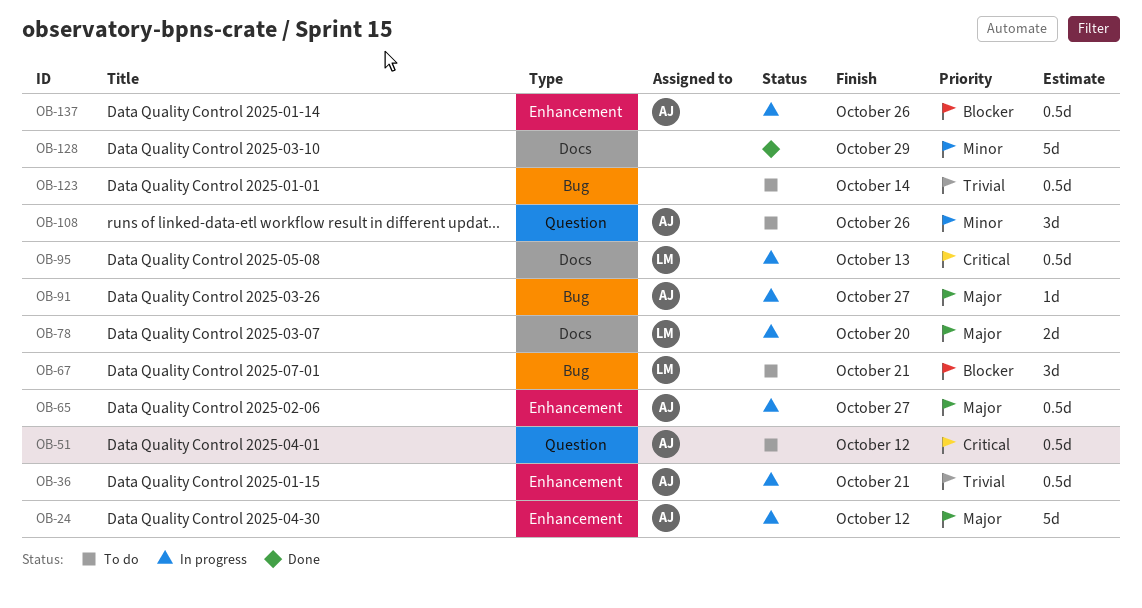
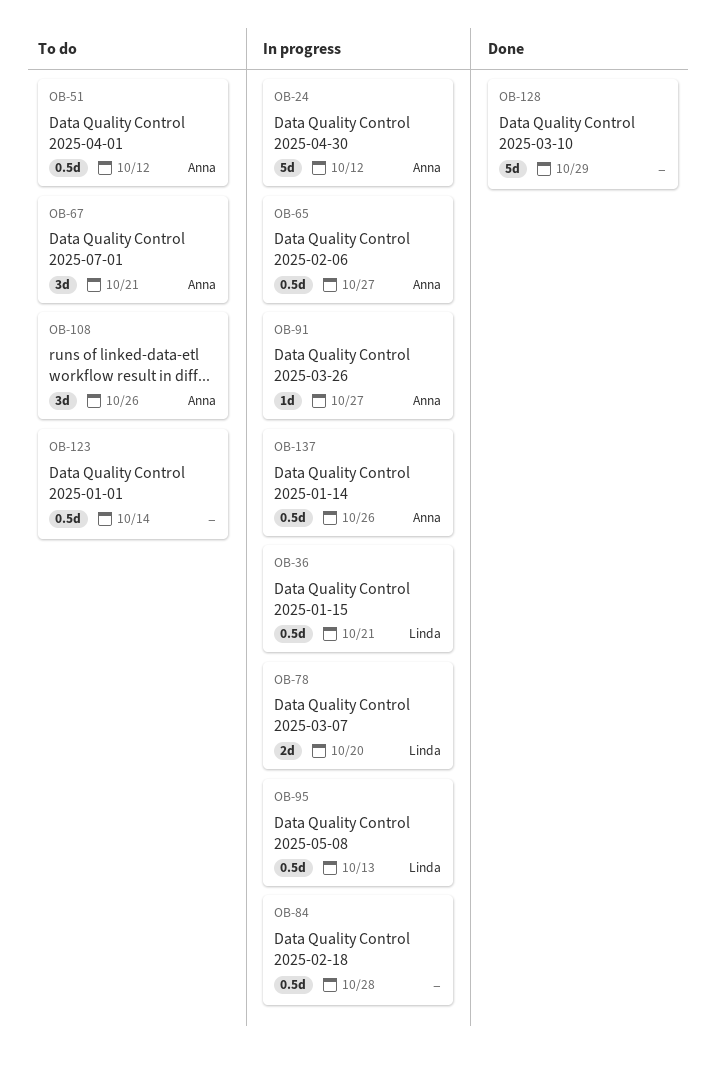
OB-36, owner: Anna -> Linda
OB-67, owner: Linda -> Anna
OB-84: none -> present

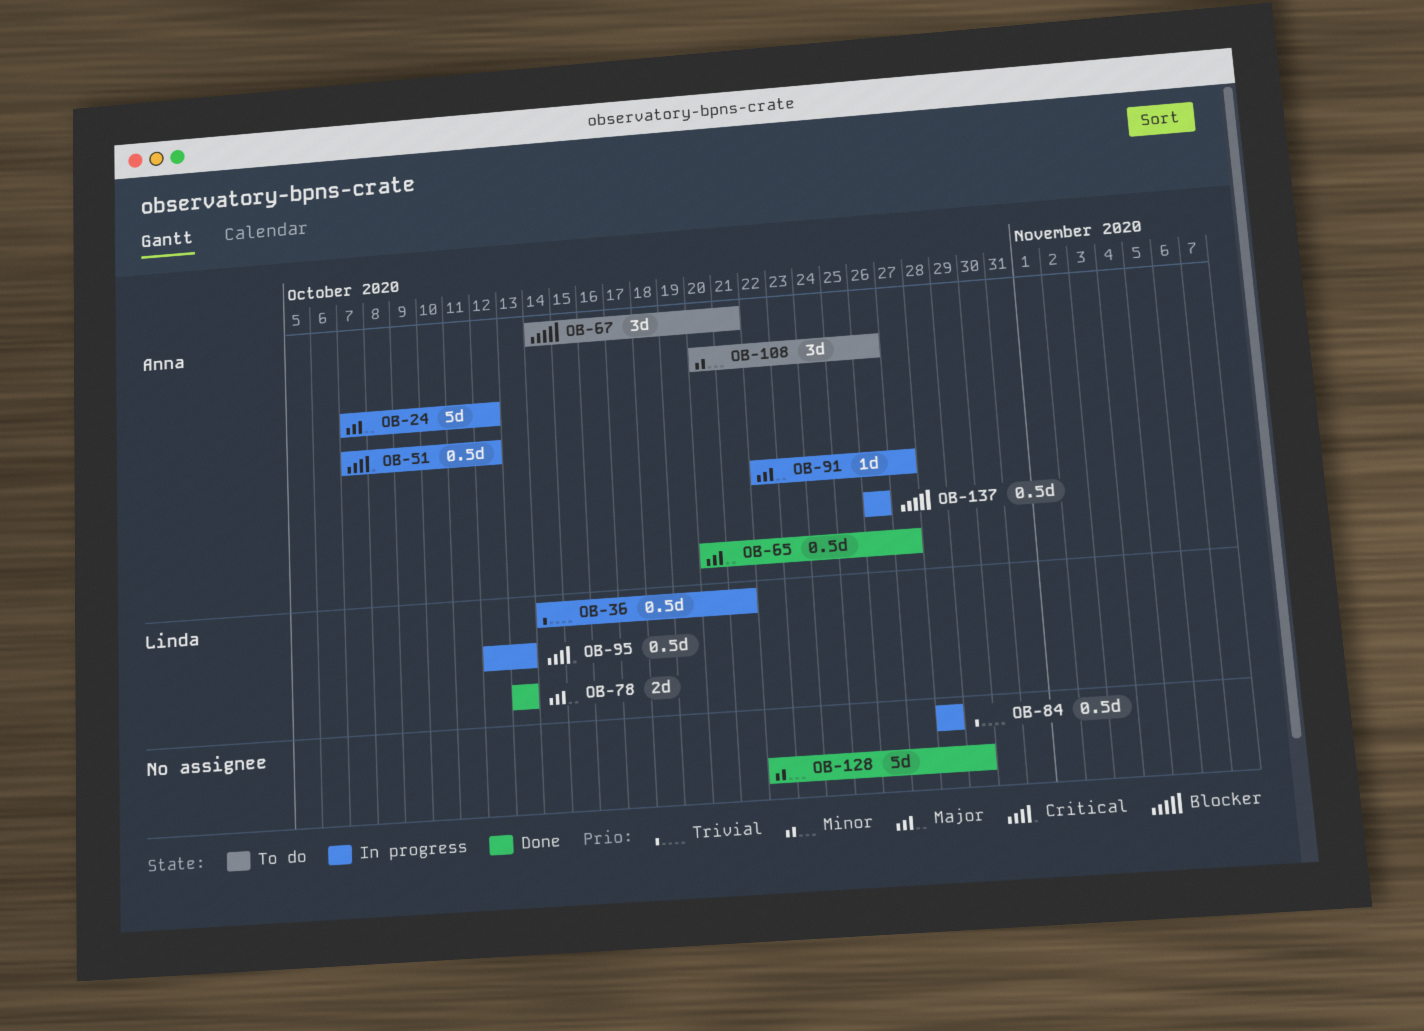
OB-51, status: To do -> In progress
OB-65, status: In progress -> Done
OB-78, status: In progress -> Done
OB-78, due: Oct 20 -> Oct 13
OB-123: present -> none

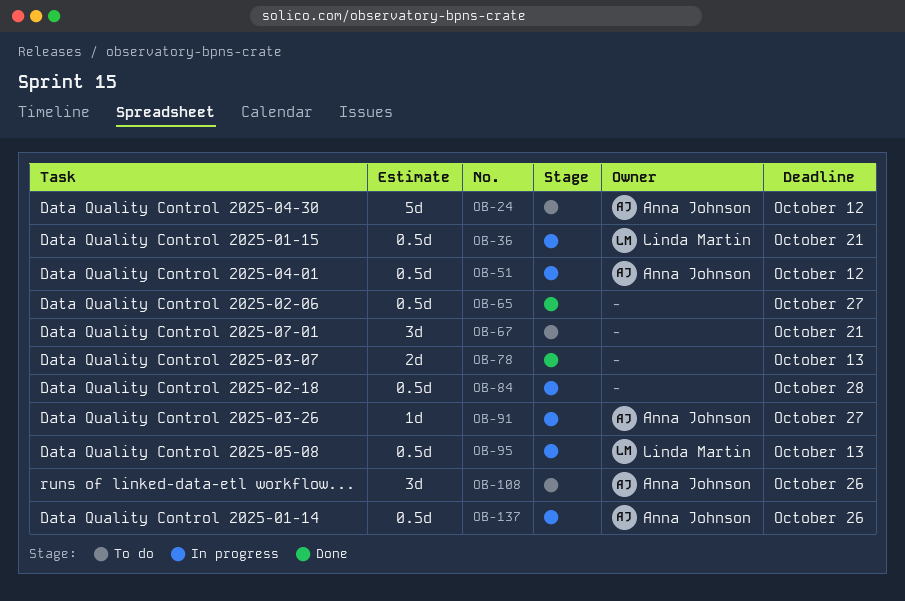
OB-24, status: In progress -> To do
OB-65, owner: Anna Johnson -> none
OB-67, owner: Anna Johnson -> none
OB-78, owner: Linda Martin -> none
OB-128: present -> none

